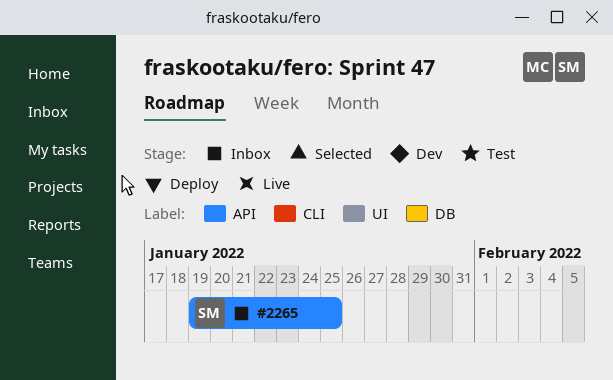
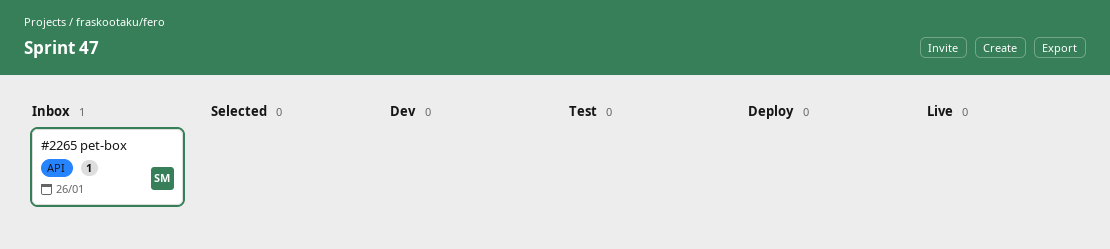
#2265, due: Jan 25 -> Jan 26

